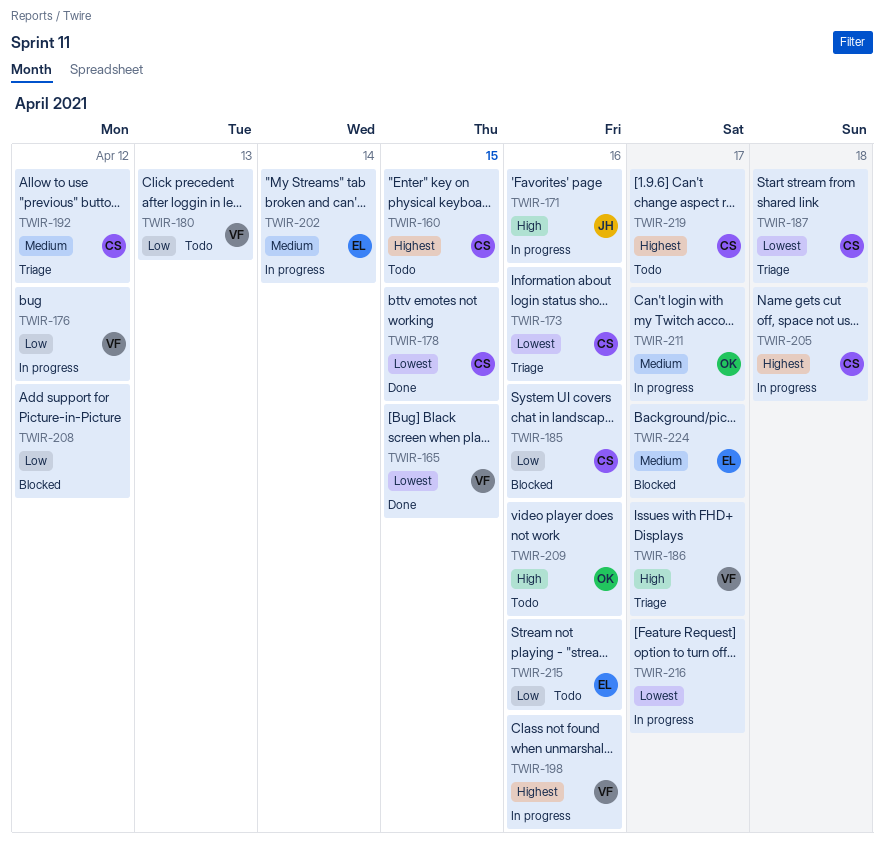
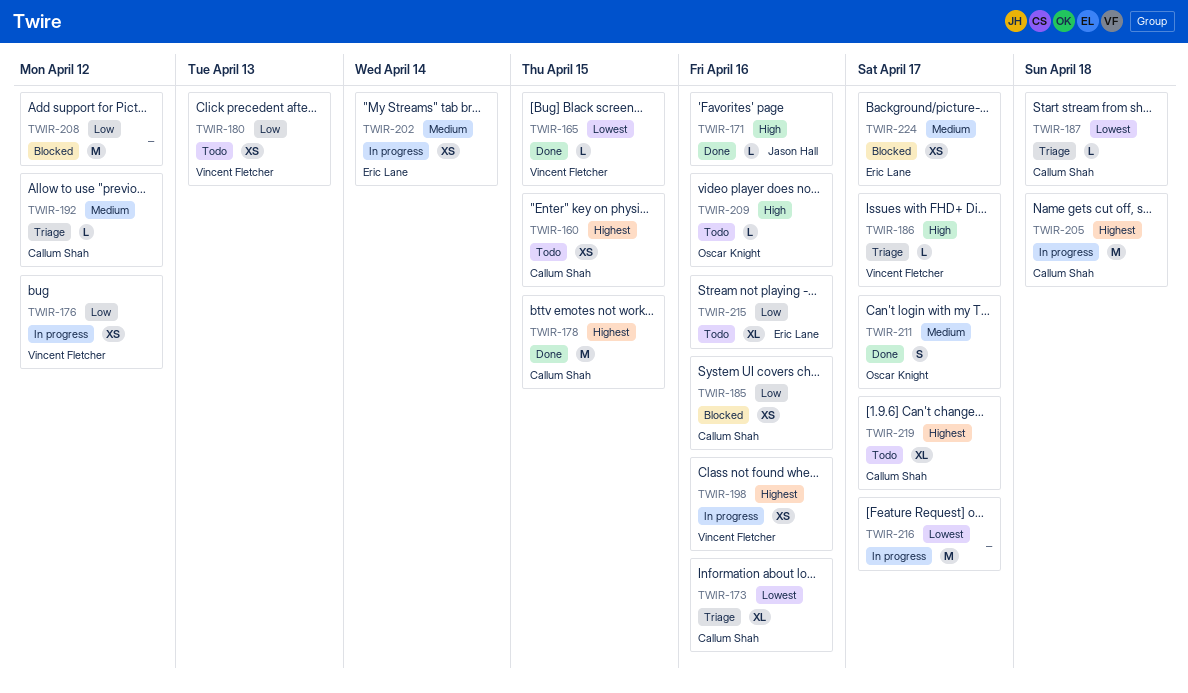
TWIR-171, status: In progress -> Done
TWIR-178, priority: Lowest -> Highest
TWIR-211, status: In progress -> Done

